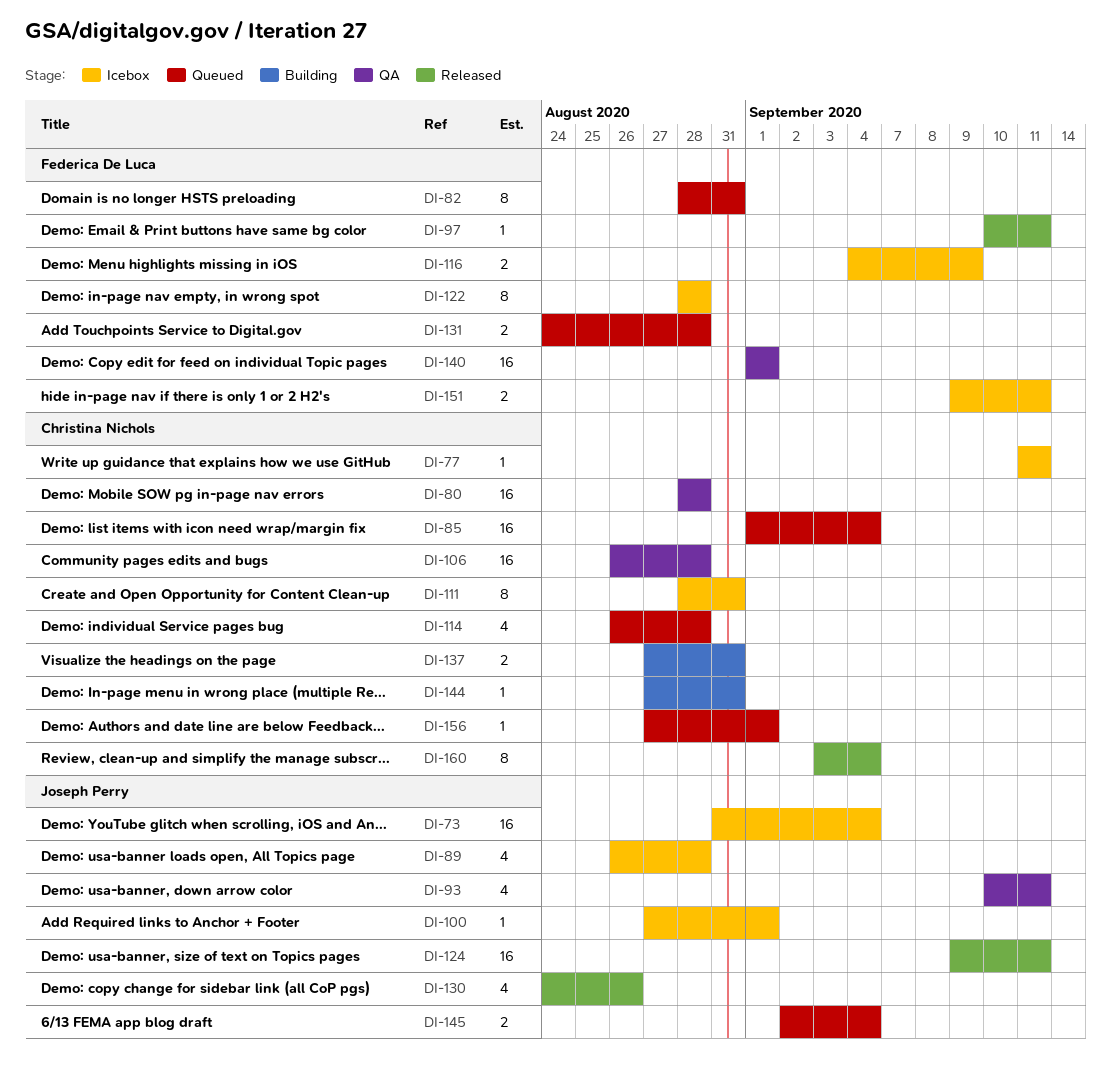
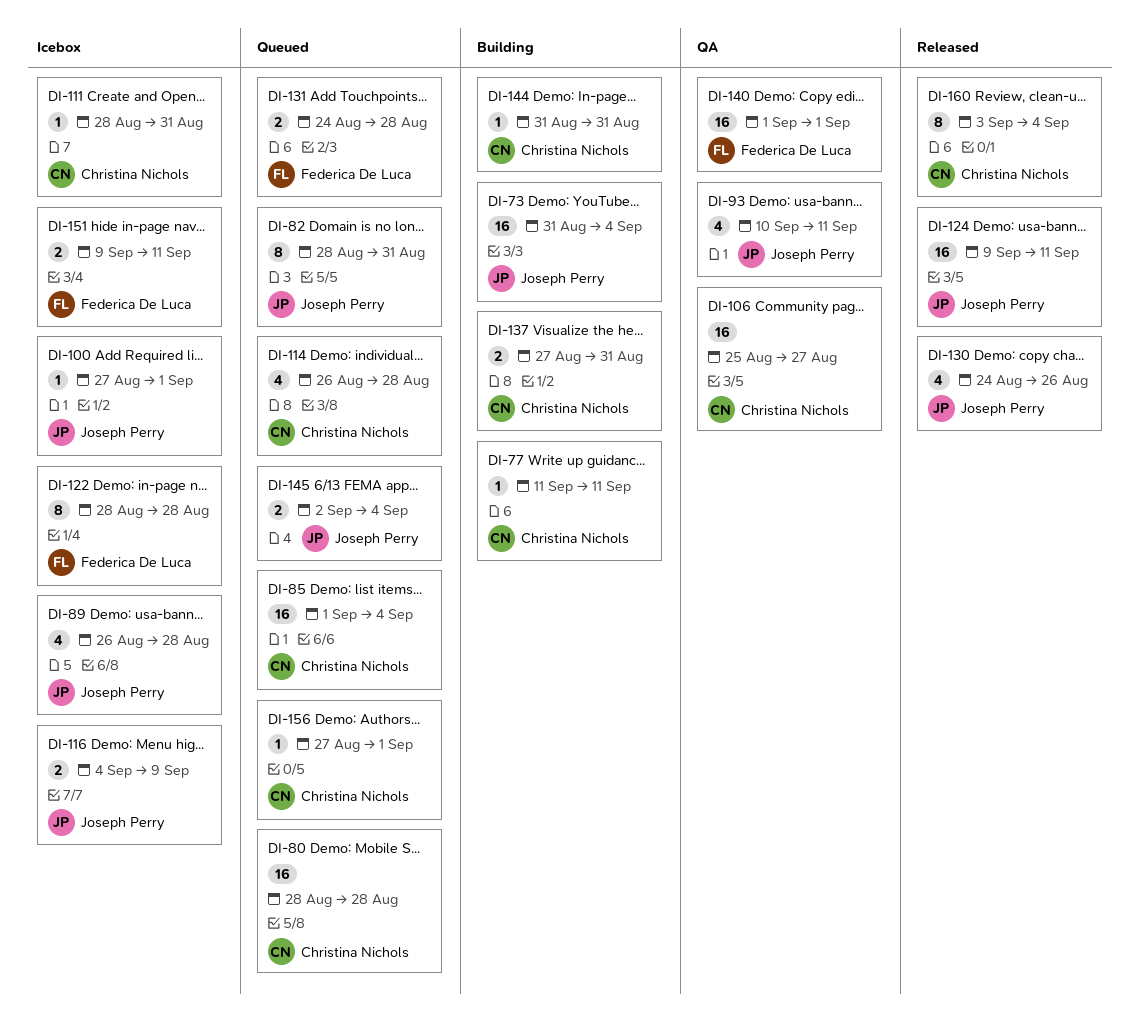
DI-73, status: Icebox -> Building
DI-77, status: Icebox -> Building
DI-80, status: QA -> Queued
DI-82, owner: Federica De Luca -> Joseph Perry
DI-97: present -> none
DI-106, start: Aug 26 -> Aug 25
DI-106, due: Aug 28 -> Aug 27
DI-111, estimate: 8 -> 1
DI-116, owner: Federica De Luca -> Joseph Perry
DI-144, start: Aug 27 -> Aug 31

